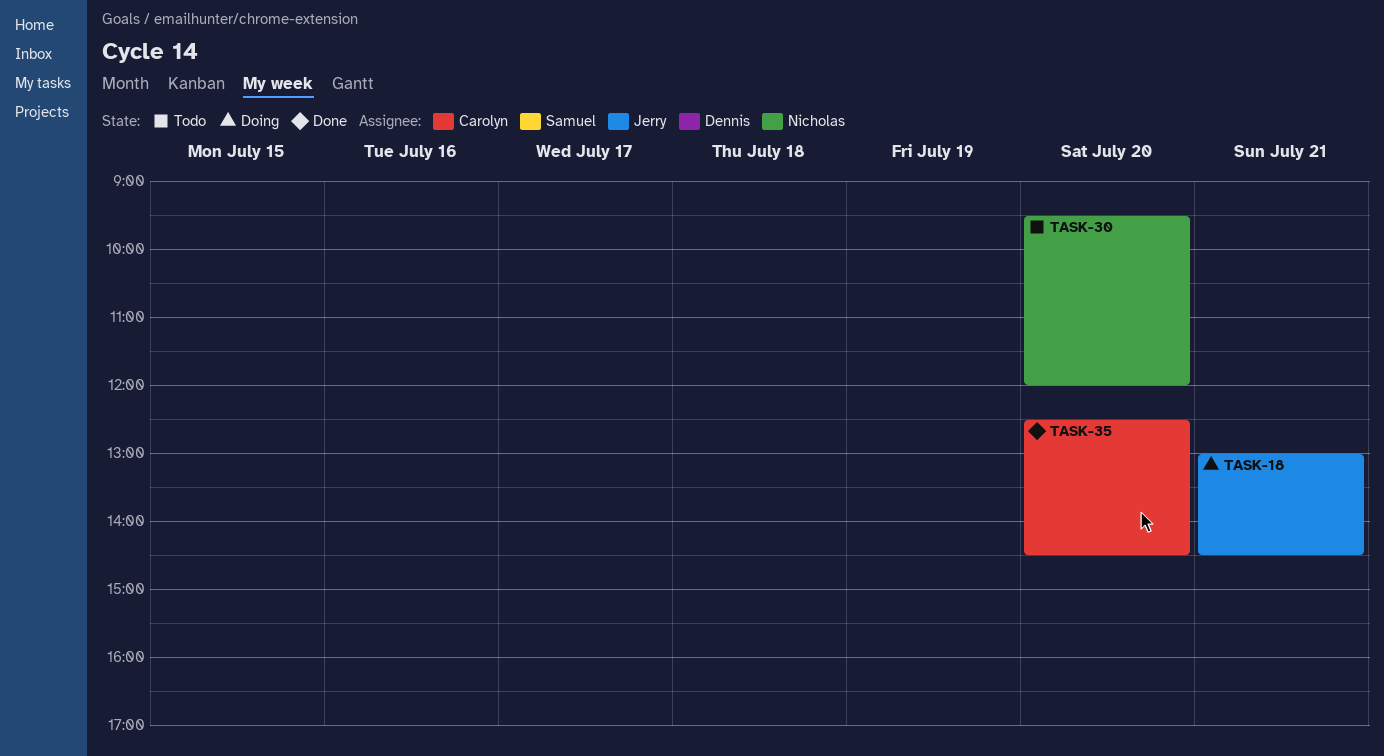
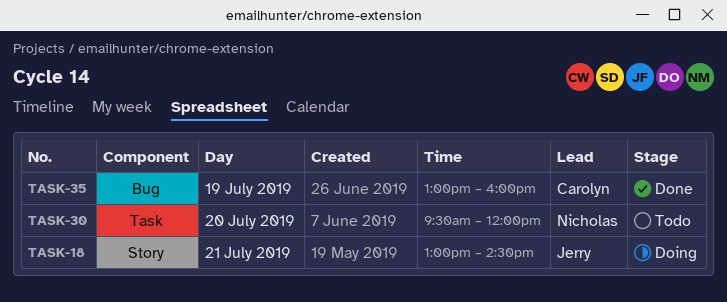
TASK-35, day: Jul 20 -> Jul 19
TASK-35, begins: 12:30 -> 13:00
TASK-35, ends: 14:30 -> 16:00

